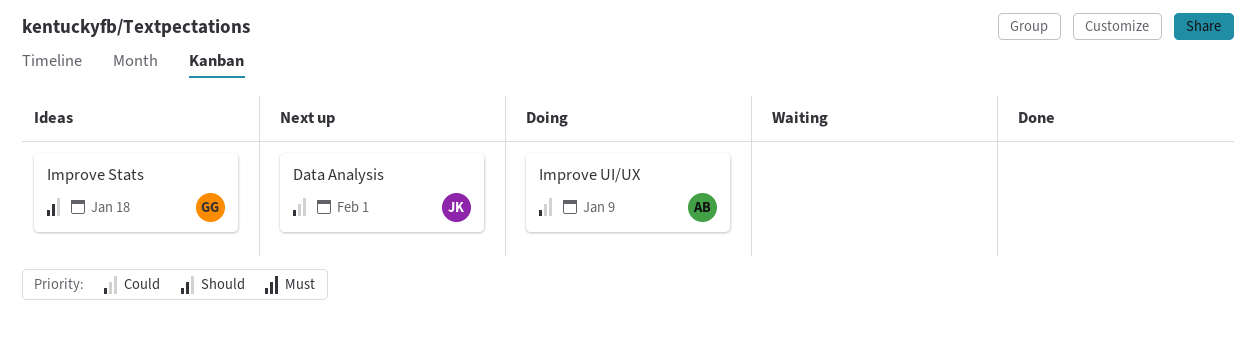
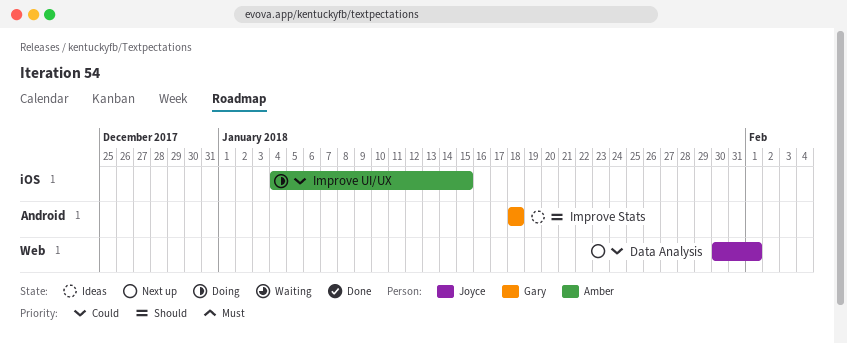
Improve UI/UX, due: Jan 9 -> Jan 15

